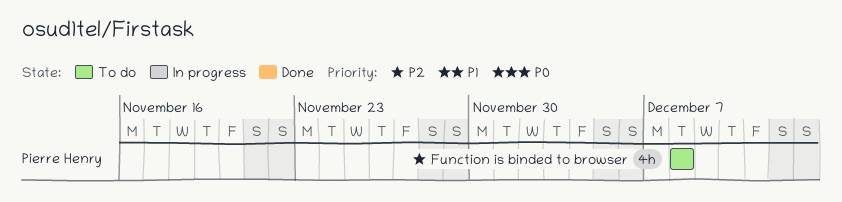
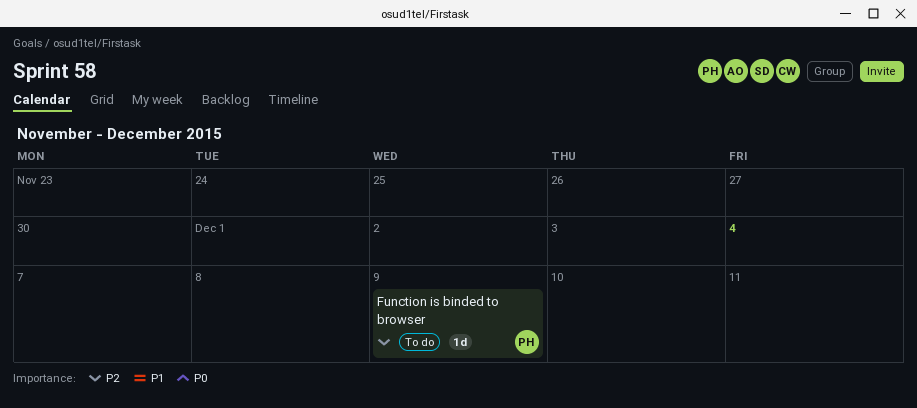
Function is binded to browser, estimate: 4h -> 1d
Function is binded to browser, due: Dec 8 -> Dec 9

